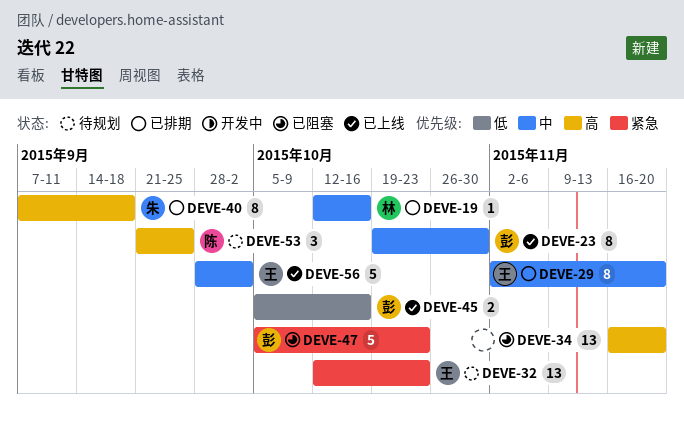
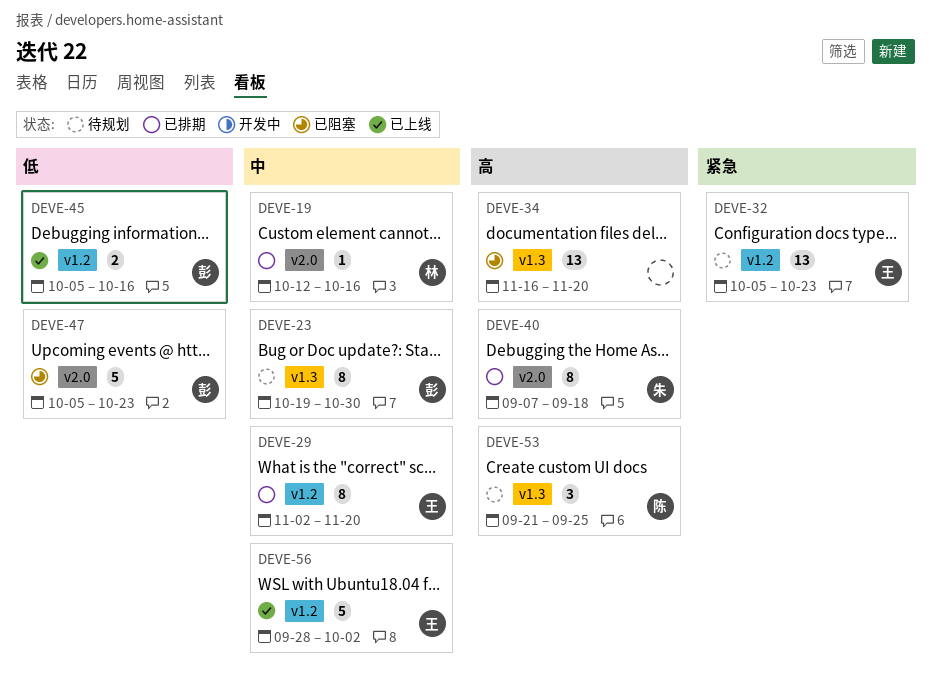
DEVE-23, status: 已上线 -> 待规划
DEVE-32, start: Oct 12 -> Oct 5
DEVE-47, priority: 紧急 -> 低

